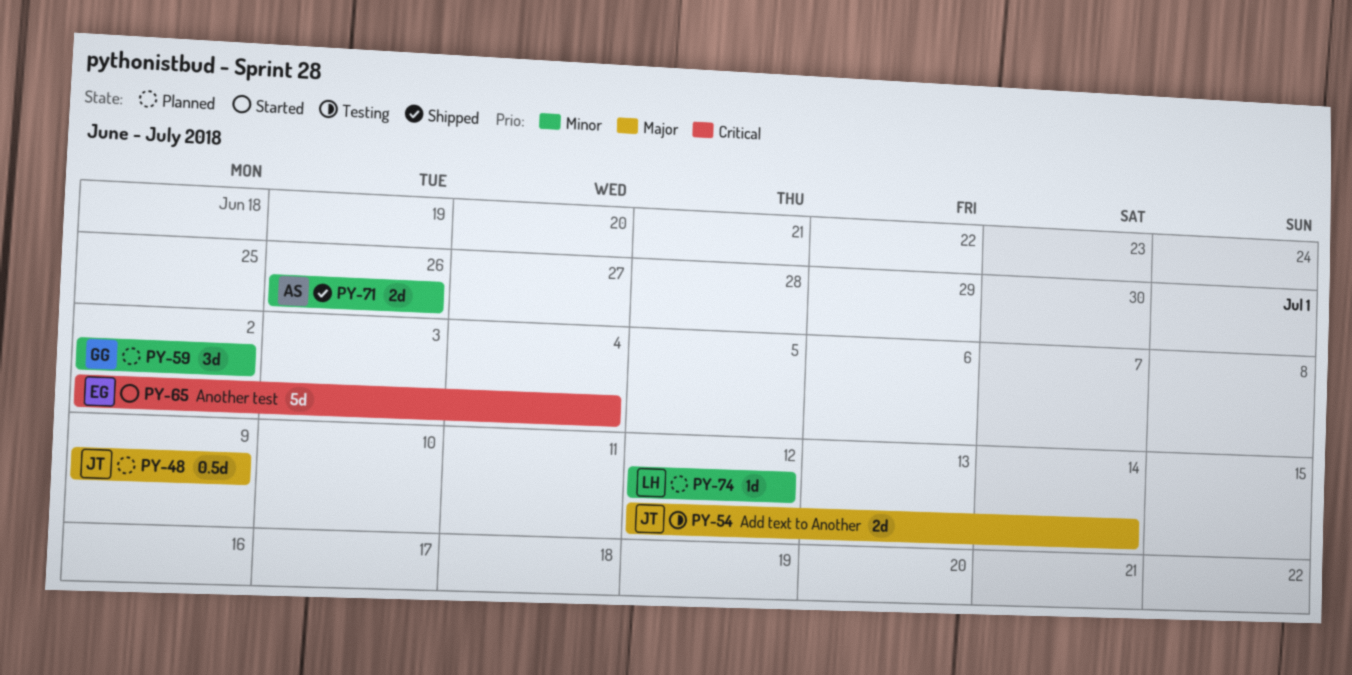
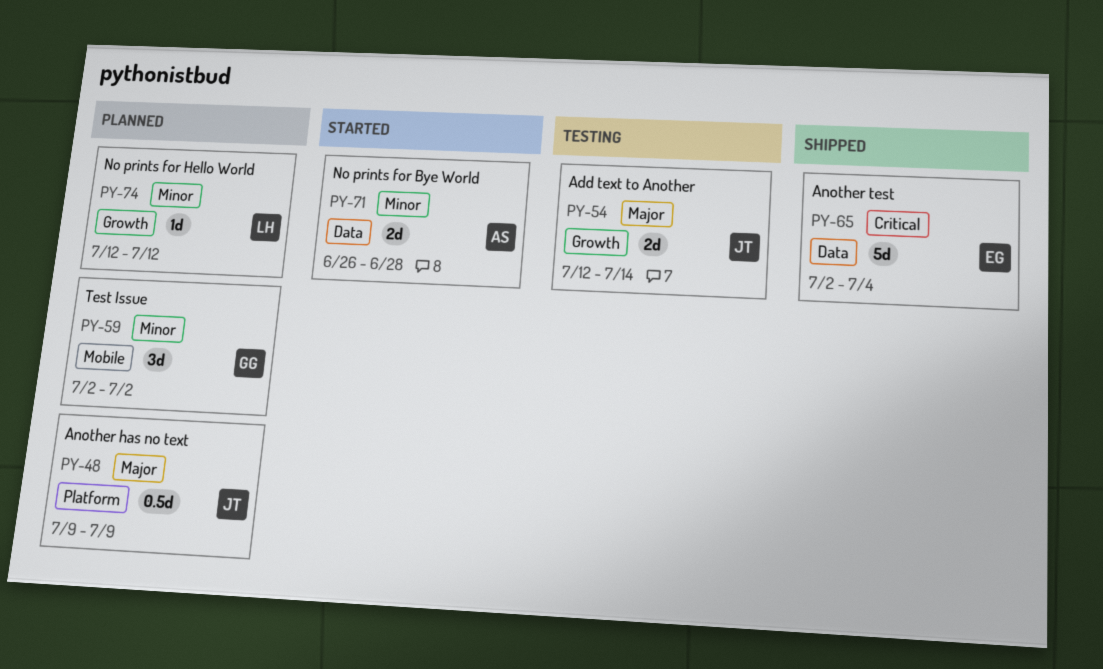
PY-65, status: Started -> Shipped
PY-71, status: Shipped -> Started
PY-71, due: Jun 26 -> Jun 28

